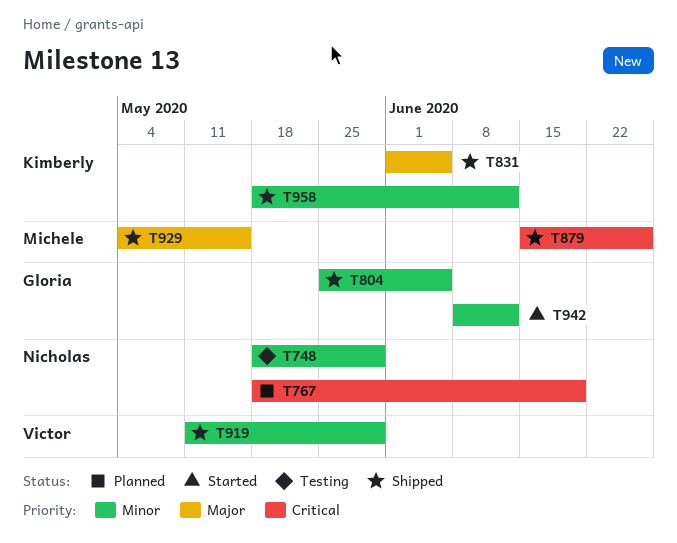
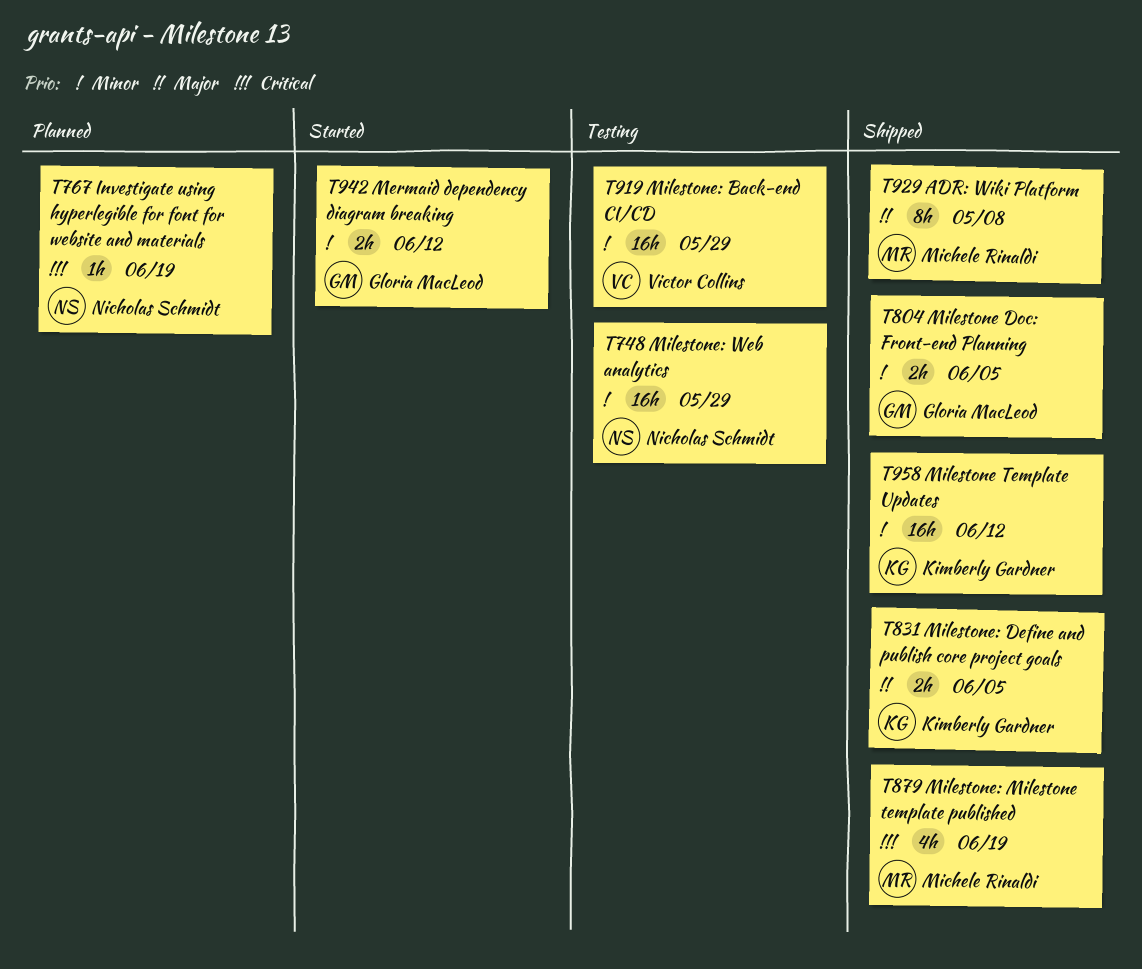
T879, due: Jun 26 -> Jun 19
T919, status: Shipped -> Testing
T929, due: May 15 -> May 8

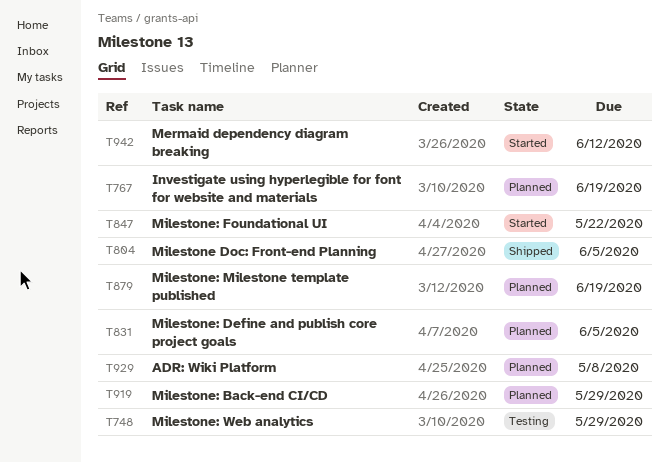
T831, status: Shipped -> Planned
T847: none -> present
T879, status: Shipped -> Planned
T919, status: Testing -> Planned
T929, status: Shipped -> Planned
T958: present -> none

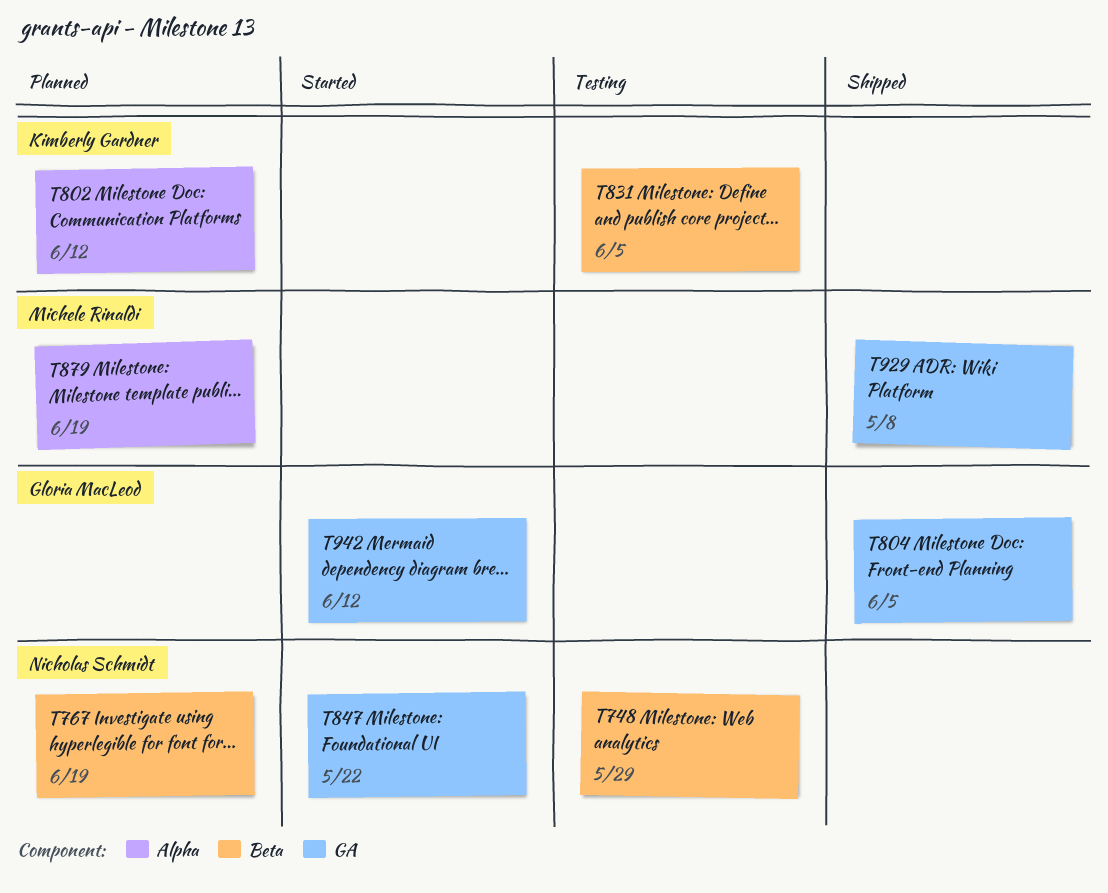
T802: none -> present
T831, status: Planned -> Testing
T919: present -> none
T929, status: Planned -> Shipped

